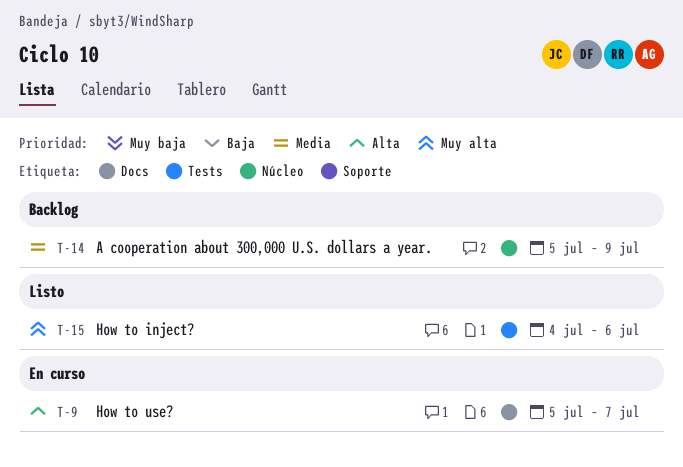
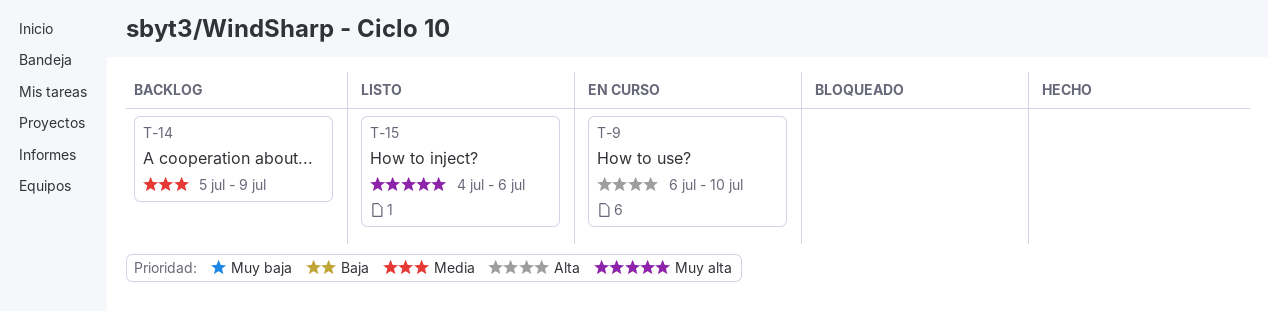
T-9, start: Jul 5 -> Jul 6
T-9, due: Jul 7 -> Jul 10

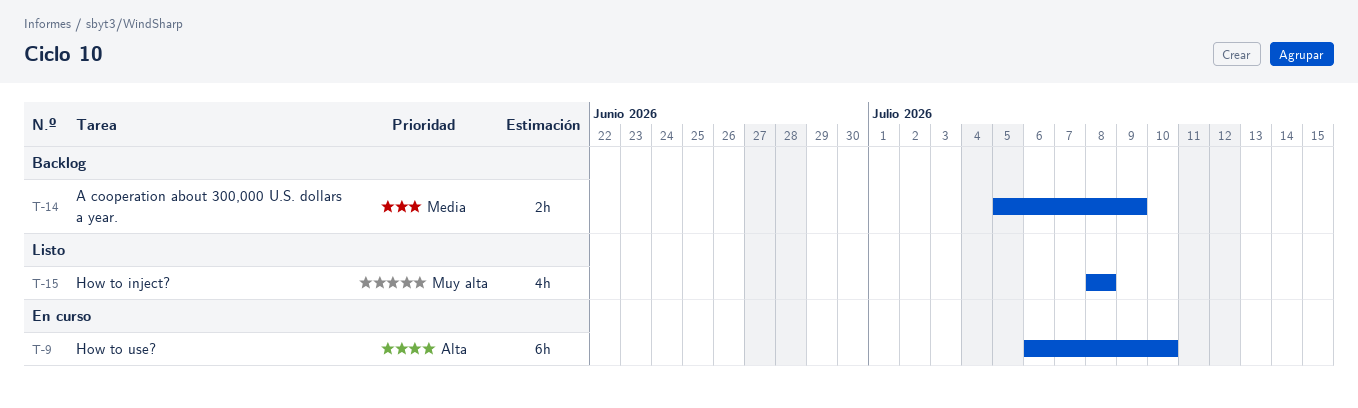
T-15, start: Jul 4 -> Jul 8
T-15, due: Jul 6 -> Jul 8

